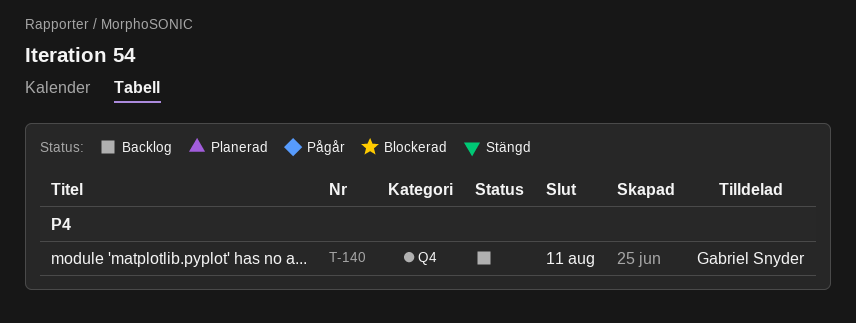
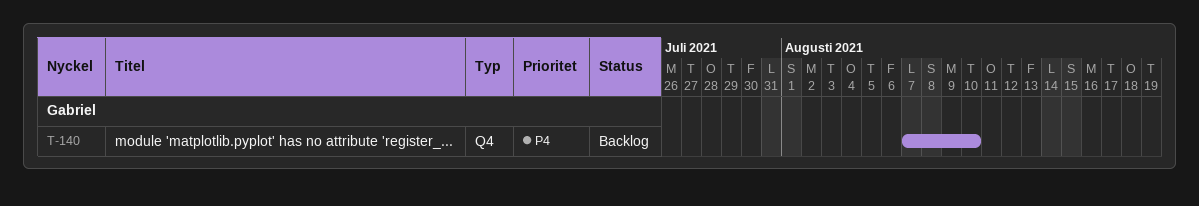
T-140, due: Aug 11 -> Aug 10

